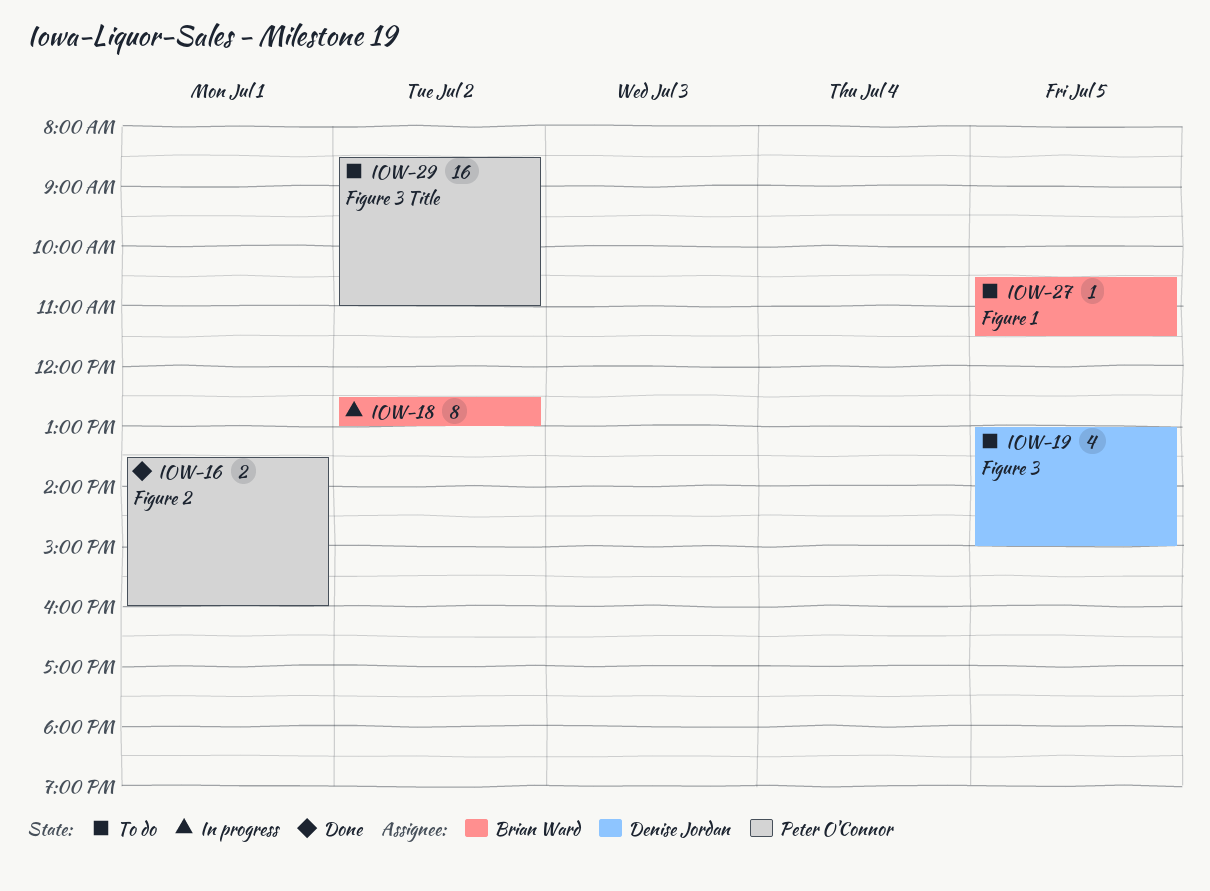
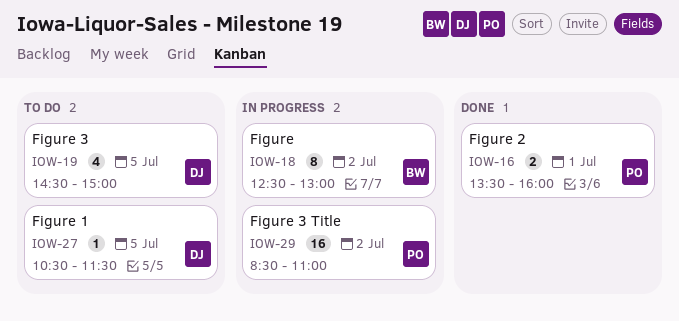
IOW-19, begins: 13:00 -> 14:30
IOW-27, owner: Brian Ward -> Denise Jordan
IOW-29, status: To do -> In progress

